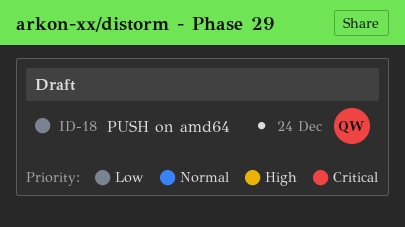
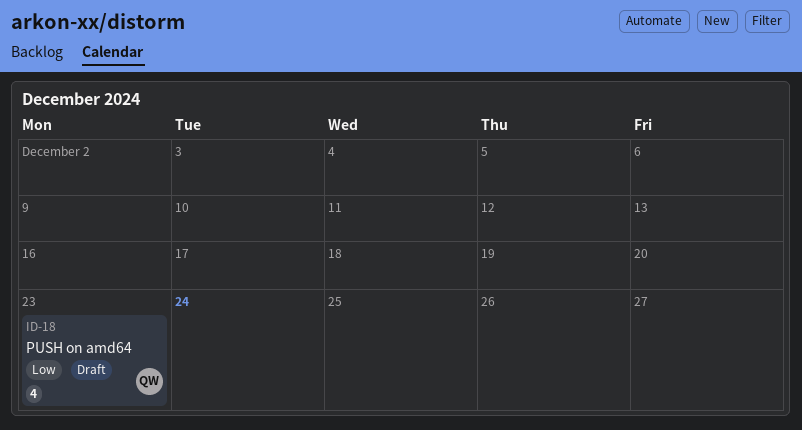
ID-18, estimate: 1 -> 4
ID-18, due: Dec 24 -> Dec 23

